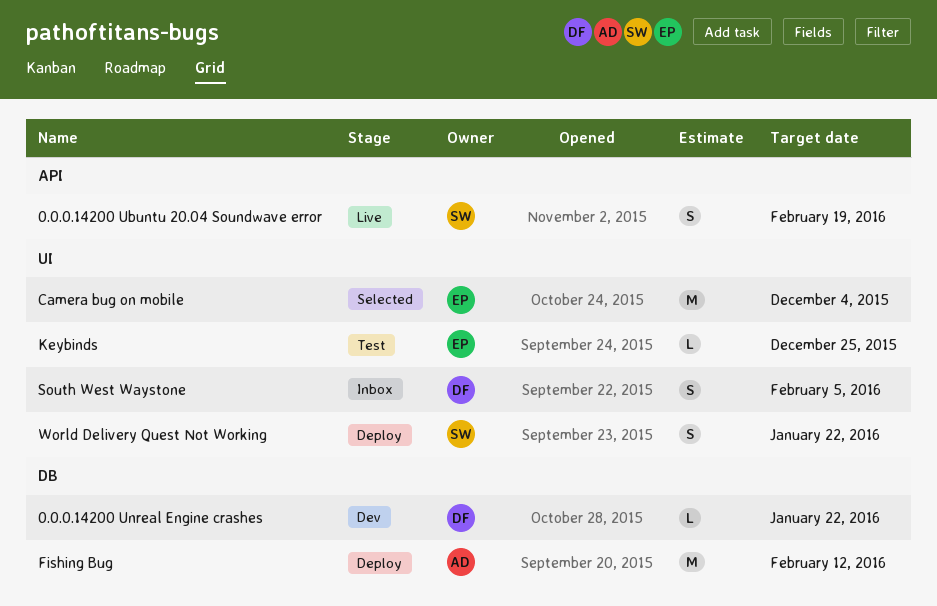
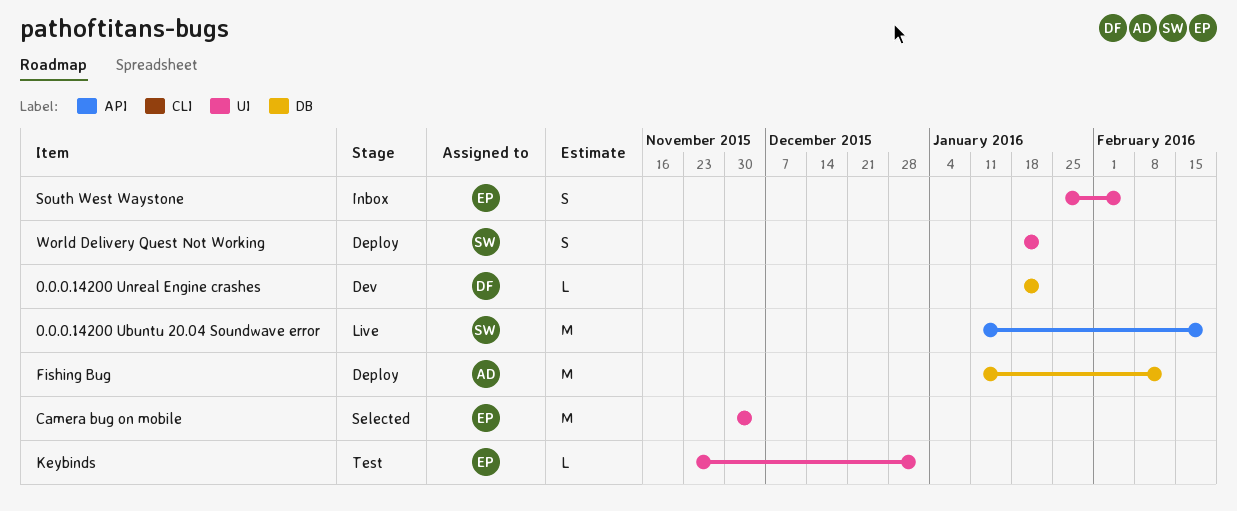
0.0.0.14200 Ubuntu 20.04 Soundwave error, estimate: S -> M
Keybinds, due: Dec 25 -> Jan 1
South West Waystone, owner: DF -> EP

